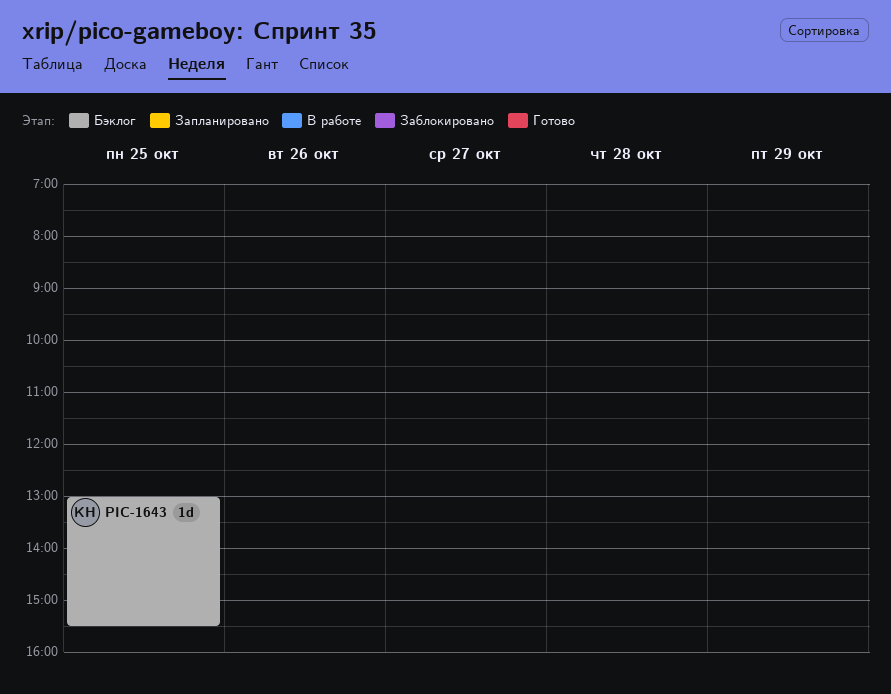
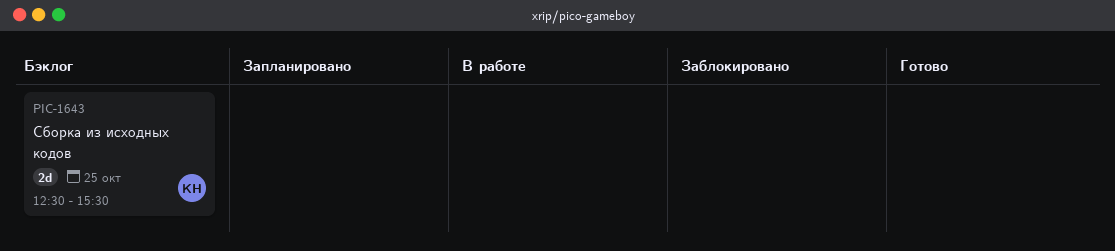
PIC-1643, estimate: 1d -> 2d
PIC-1643, begins: 13:00 -> 12:30

